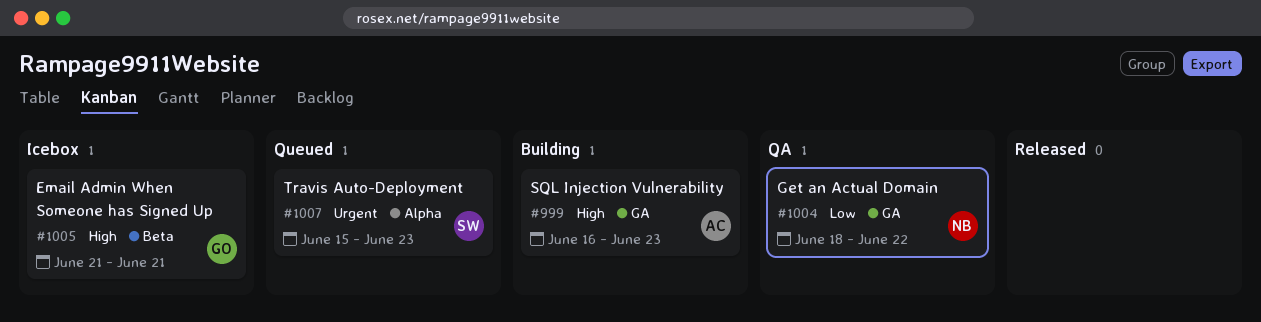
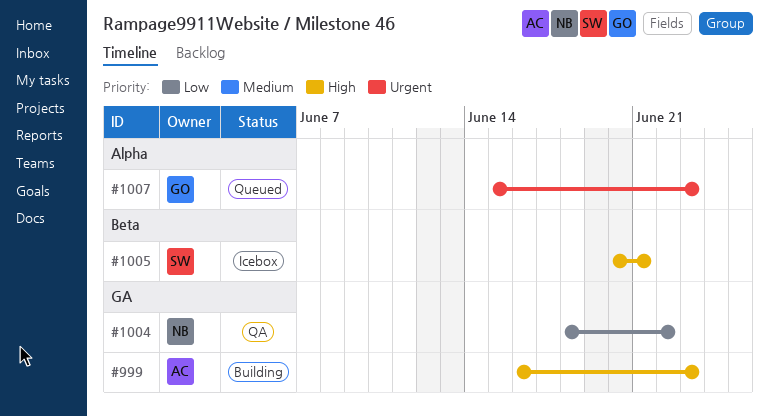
#1005, owner: GO -> SW
#1005, start: Jun 21 -> Jun 20
#1007, owner: SW -> GO

